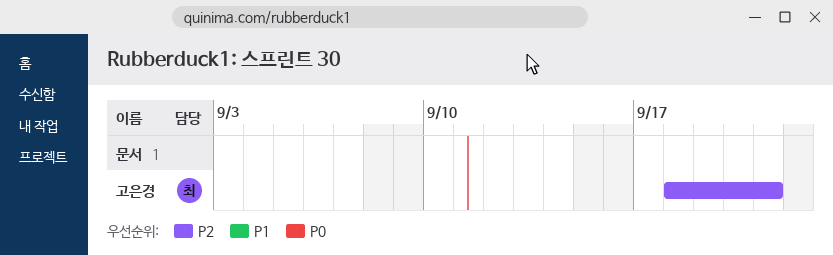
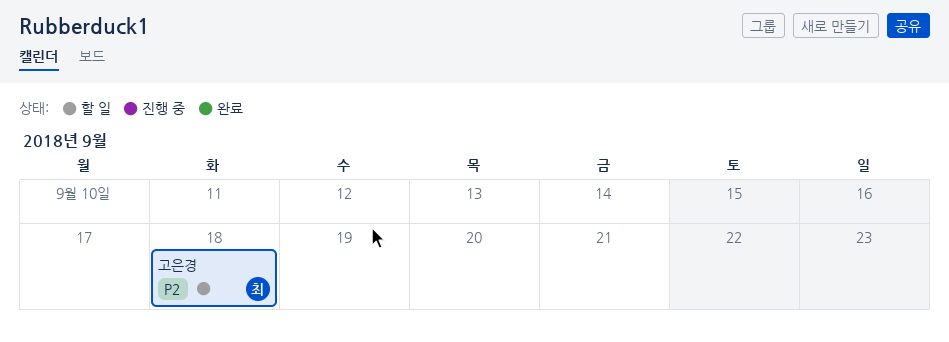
고은경, due: Sep 21 -> Sep 18

